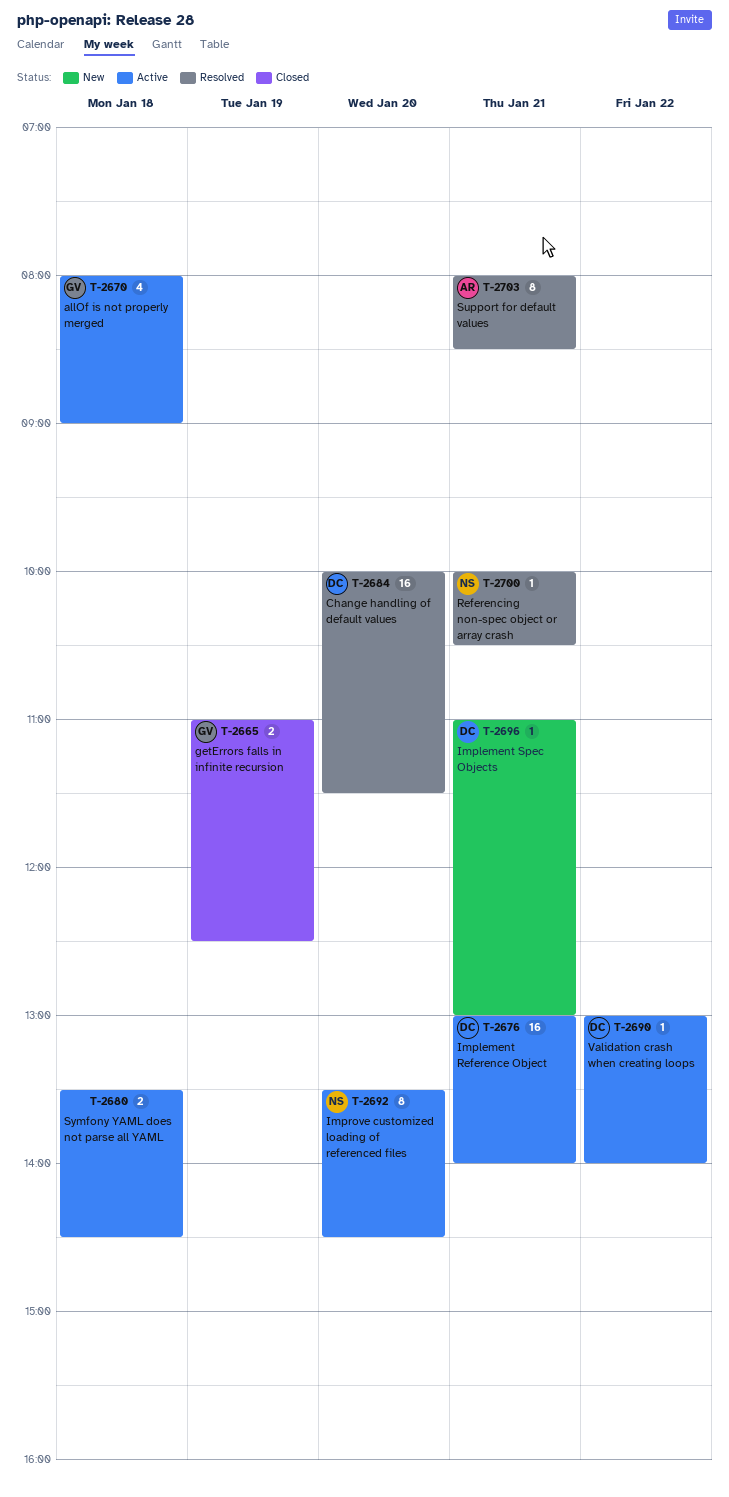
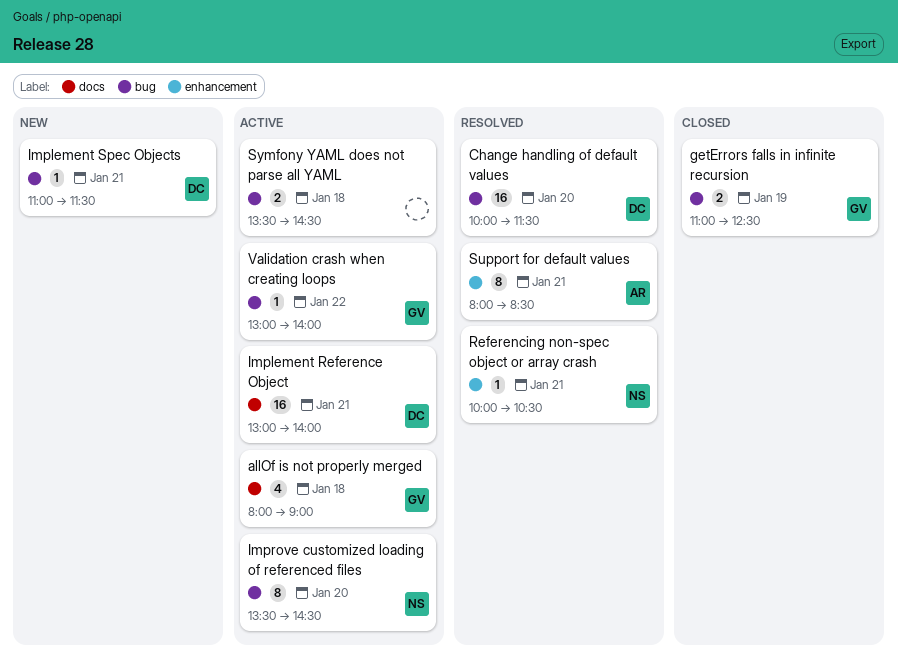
Implement Spec Objects, ends: 13:00 -> 11:30
Validation crash when creating loops, owner: DC -> GV

